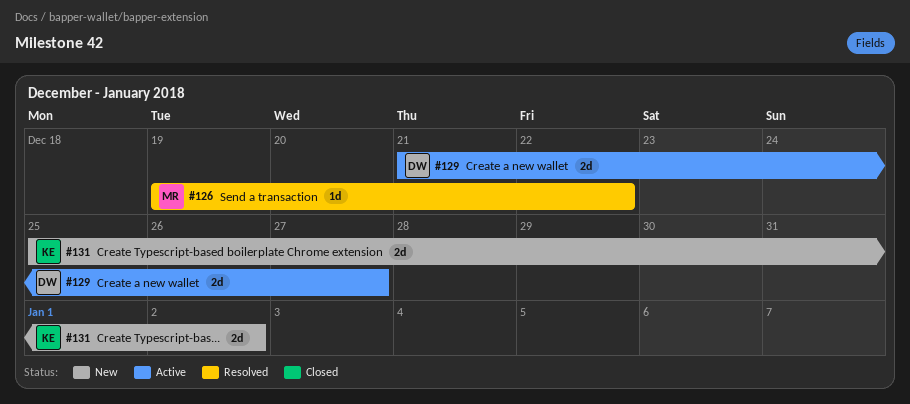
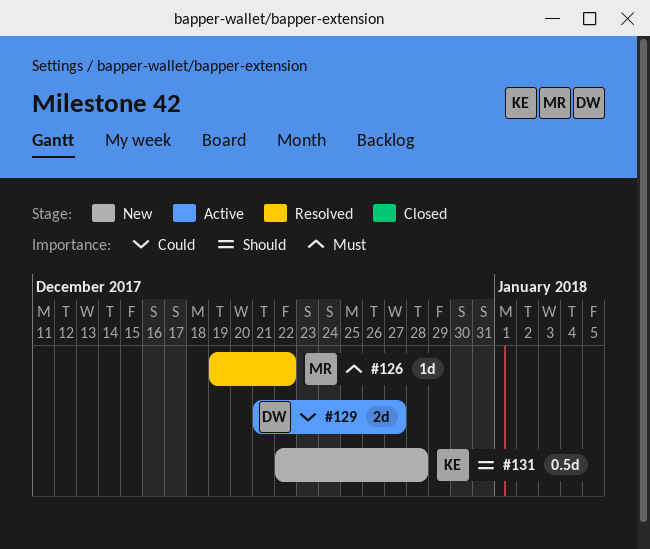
#131, estimate: 2d -> 0.5d
#131, start: Dec 25 -> Dec 22
#131, due: Jan 2 -> Dec 28

